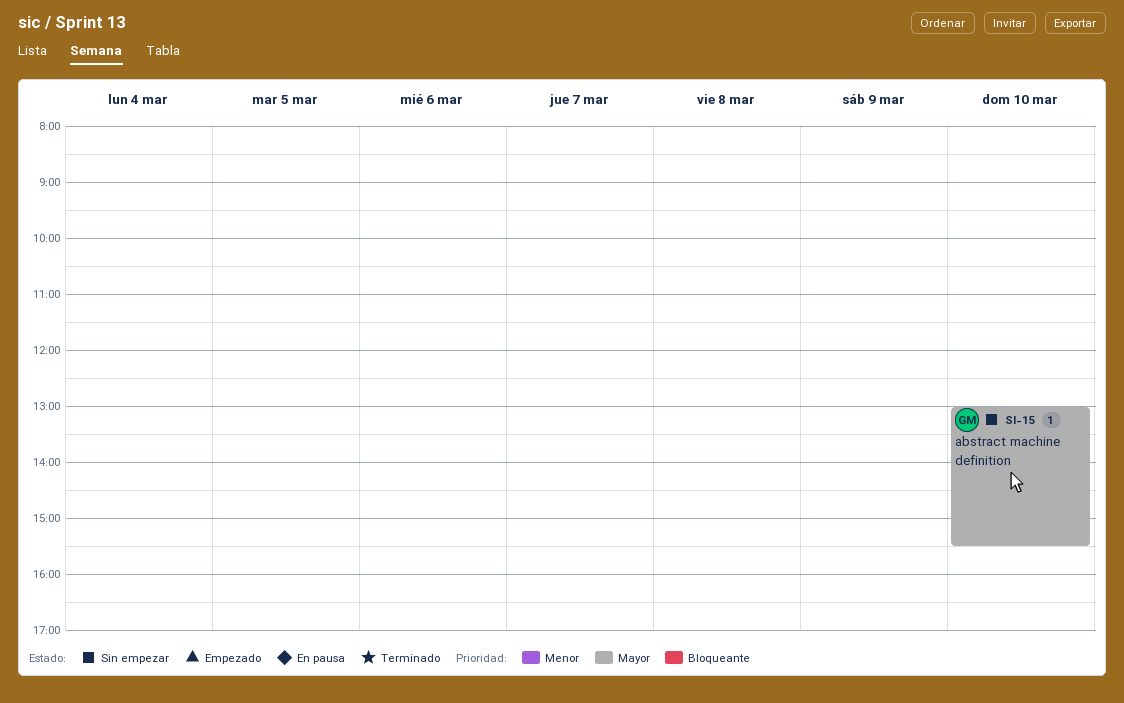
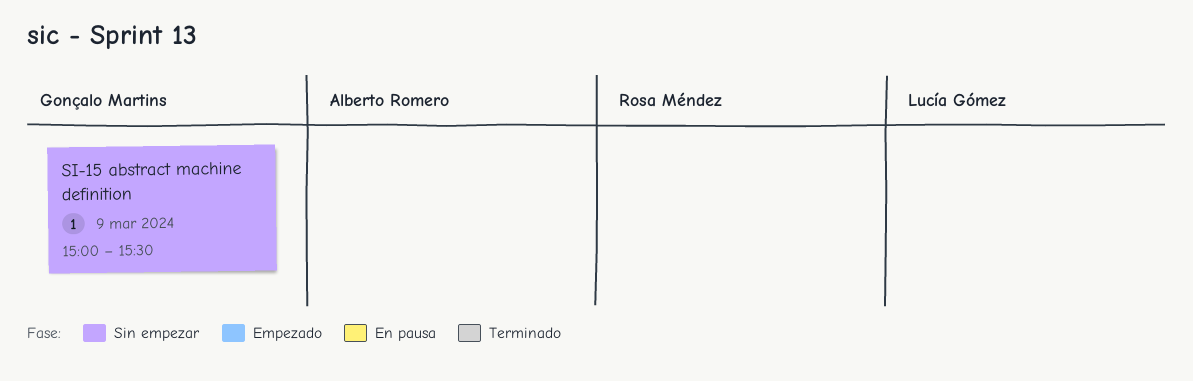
SI-15, day: Mar 10 -> Mar 9
SI-15, begins: 13:00 -> 15:00

